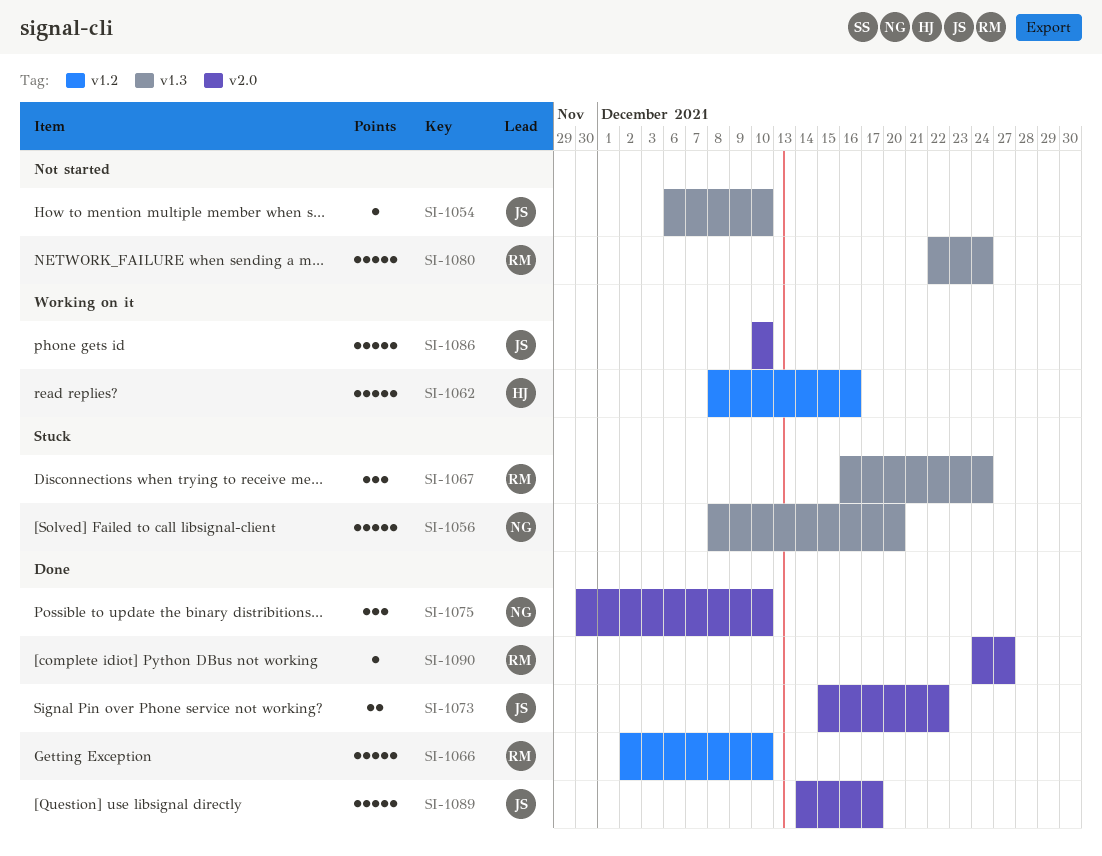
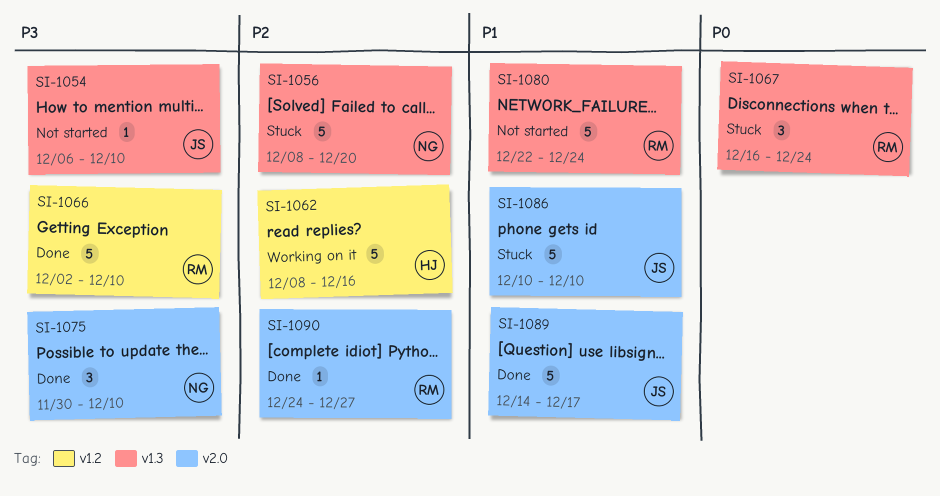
SI-1073: present -> none
SI-1086, status: Working on it -> Stuck

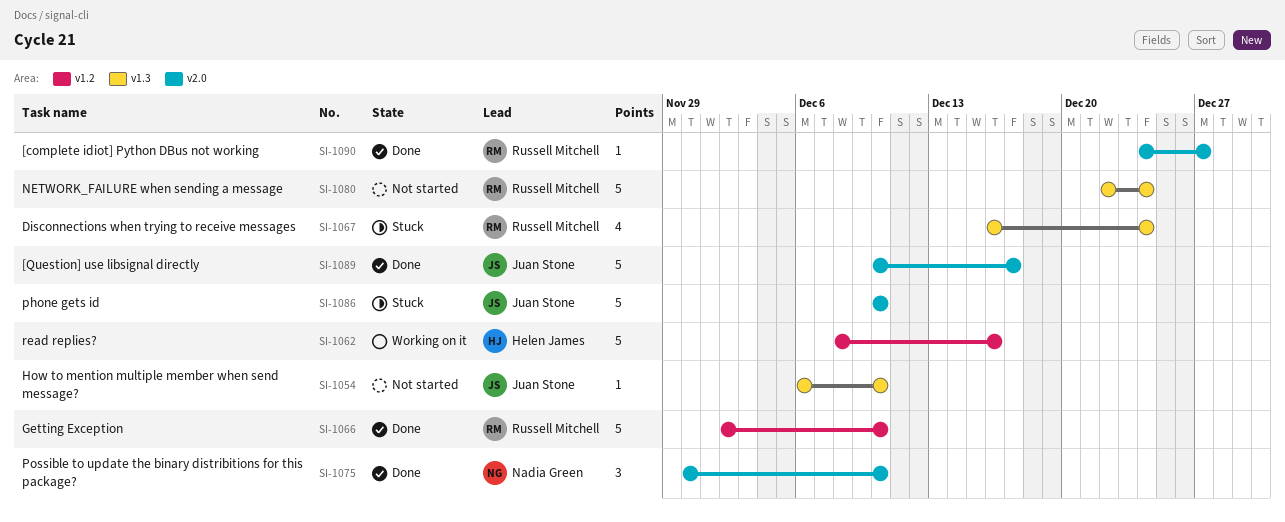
SI-1056: present -> none
SI-1067, estimate: 3 -> 4
SI-1089, start: Dec 14 -> Dec 10

